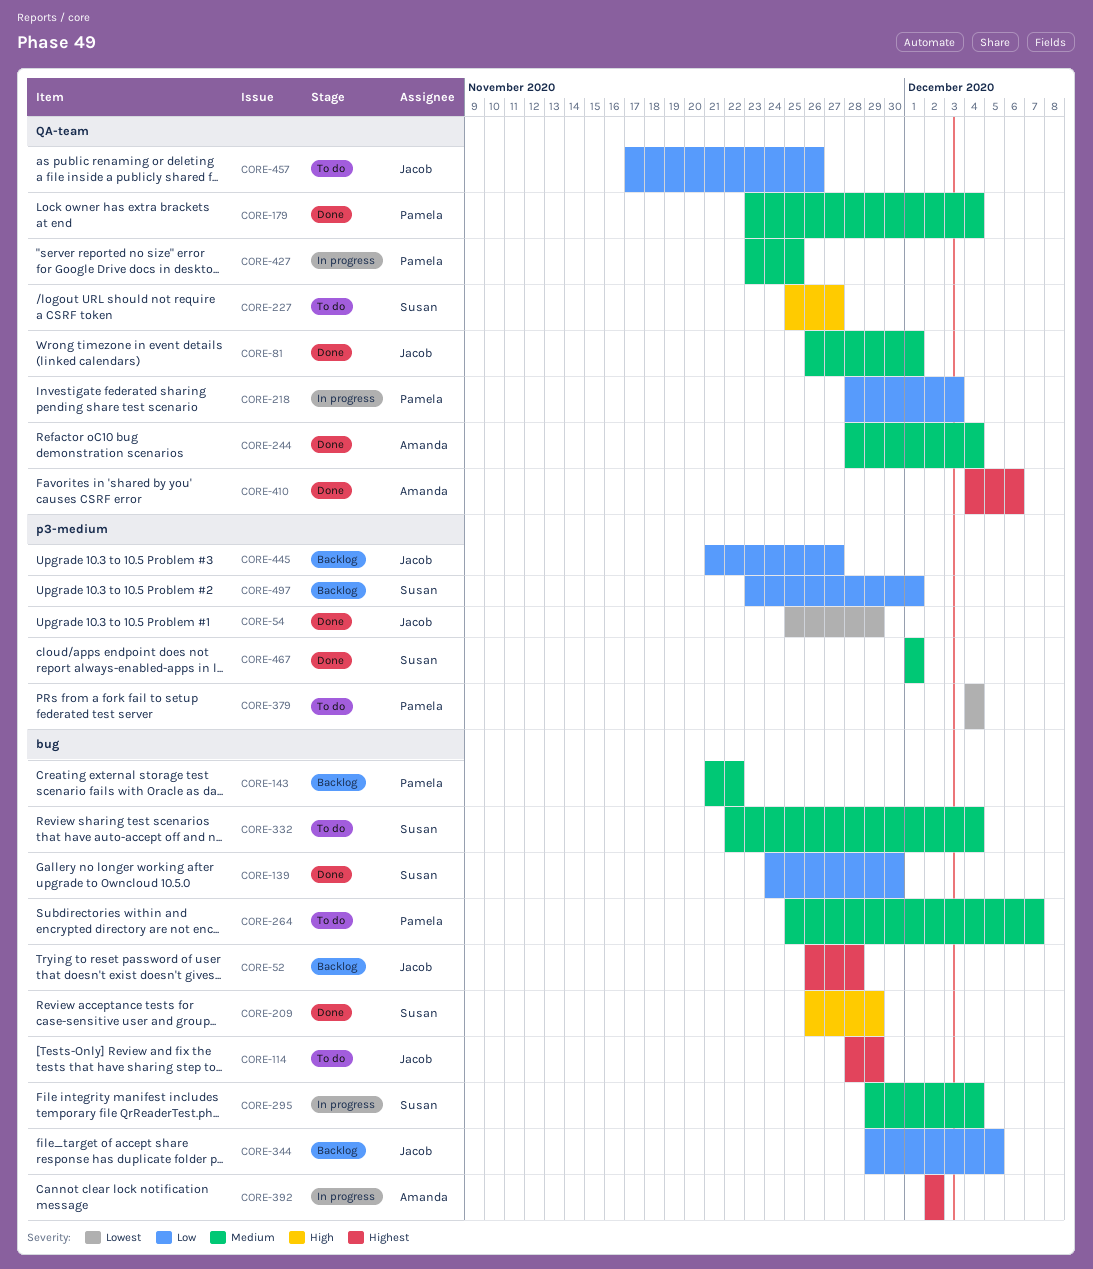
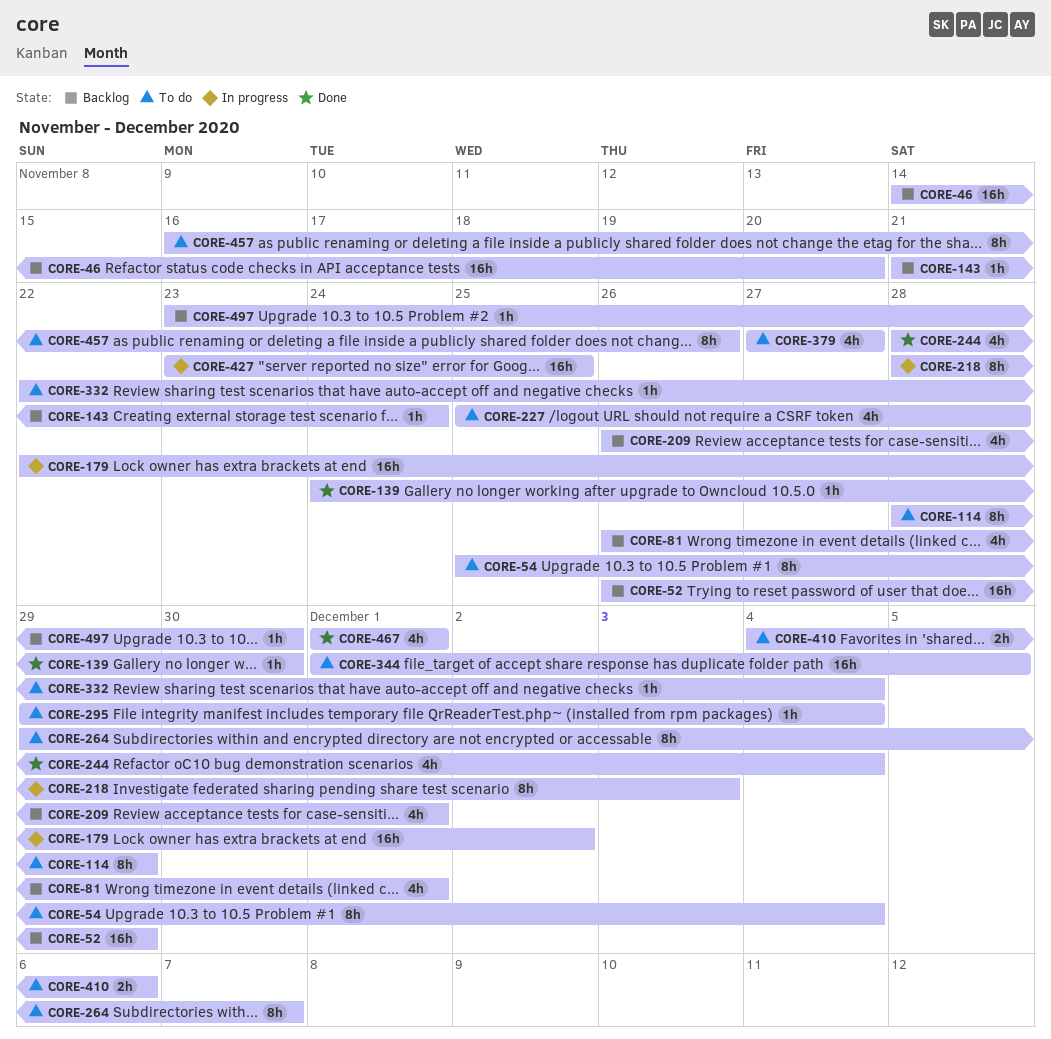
CORE-46: none -> present
CORE-52, due: Nov 28 -> Nov 29
CORE-54, status: Done -> To do
CORE-54, due: Nov 29 -> Dec 4
CORE-81, status: Done -> Backlog
CORE-143, due: Nov 22 -> Nov 24
CORE-179, status: Done -> In progress
CORE-179, start: Nov 23 -> Nov 22
CORE-179, due: Dec 4 -> Dec 2
CORE-209, status: Done -> Backlog
CORE-209, due: Nov 29 -> Dec 1
CORE-227, due: Nov 27 -> Nov 28
CORE-264, start: Nov 25 -> Nov 29
CORE-295, status: In progress -> To do
CORE-344, status: Backlog -> To do
CORE-344, start: Nov 29 -> Dec 1
CORE-379, start: Dec 4 -> Nov 27
CORE-379, due: Dec 4 -> Nov 27
CORE-392: present -> none
CORE-410, status: Done -> To do
CORE-445: present -> none
CORE-457, start: Nov 17 -> Nov 16
CORE-497, due: Dec 1 -> Nov 30

